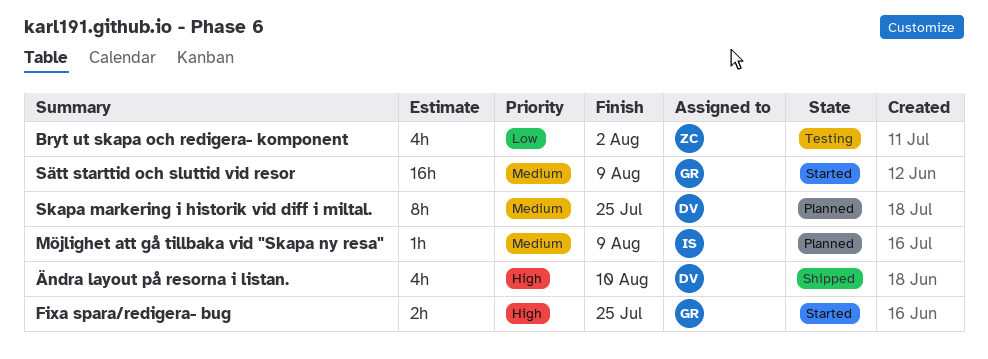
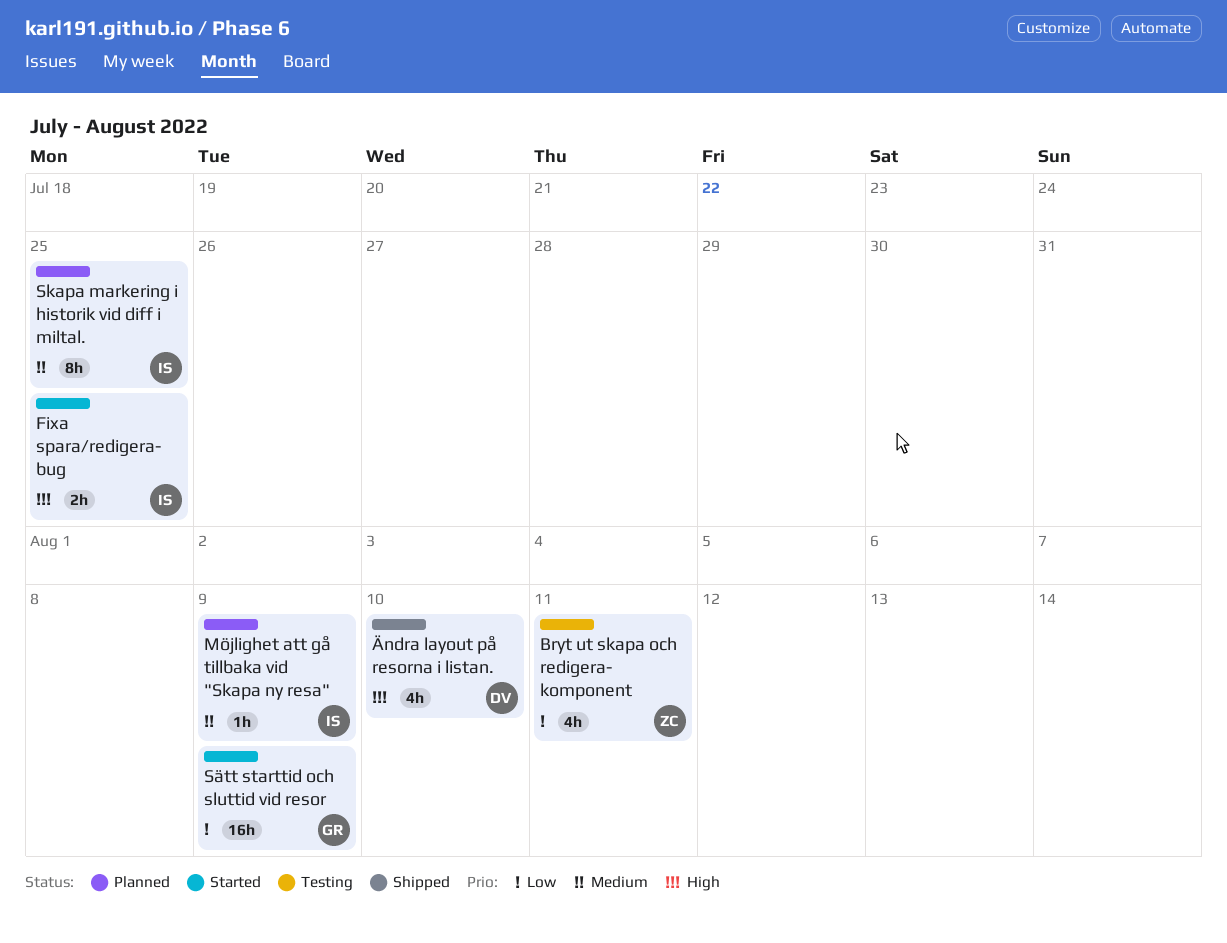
Bryt ut skapa och redigera- komponent, due: Aug 2 -> Aug 11
Fixa spara/redigera- bug, owner: GR -> IS
Skapa markering i historik vid diff i miltal., owner: DV -> IS
Sätt starttid och sluttid vid resor, priority: Medium -> Low

